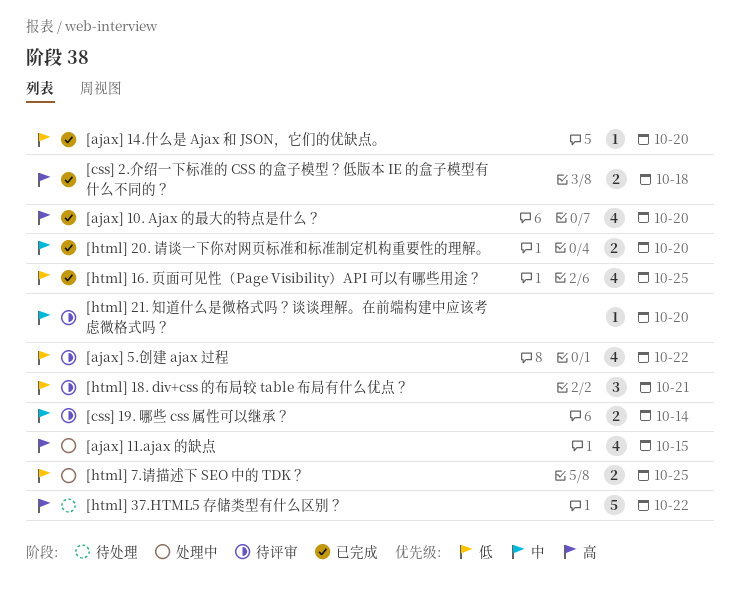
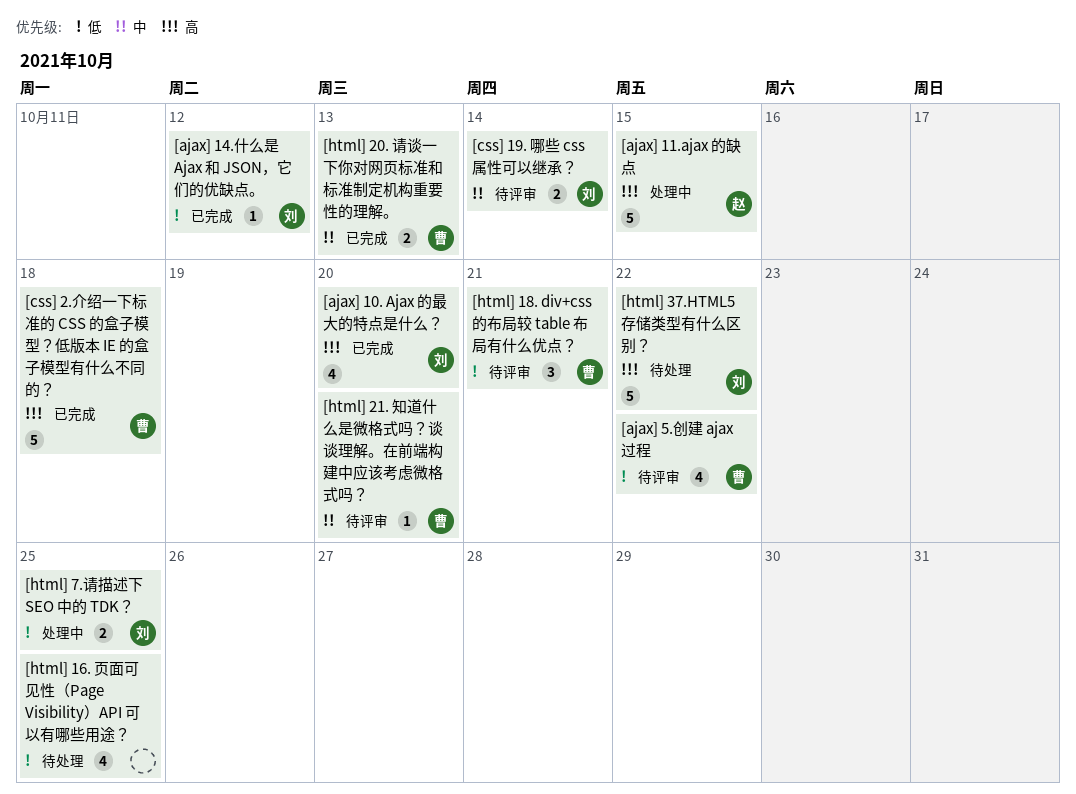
[ajax] 11.ajax 的缺点, estimate: 4 -> 5
[ajax] 14.什么是 Ajax 和 JSON，它们的优缺点。, due: Oct 20 -> Oct 12
[css] 2.介绍一下标准的 CSS 的盒子模型？低版本 IE 的盒子模型有什么不同的？, estimate: 2 -> 5
[html] 16. 页面可见性（Page Visibility）API 可以有哪些用途？, status: 已完成 -> 待处理
[html] 20. 请谈一下你对网页标准和标准制定机构重要性的理解。, due: Oct 20 -> Oct 13

